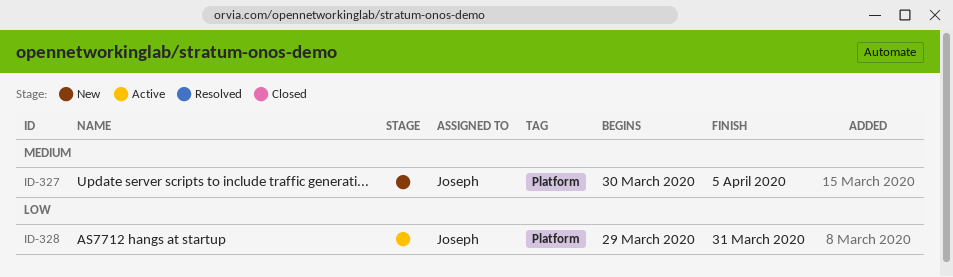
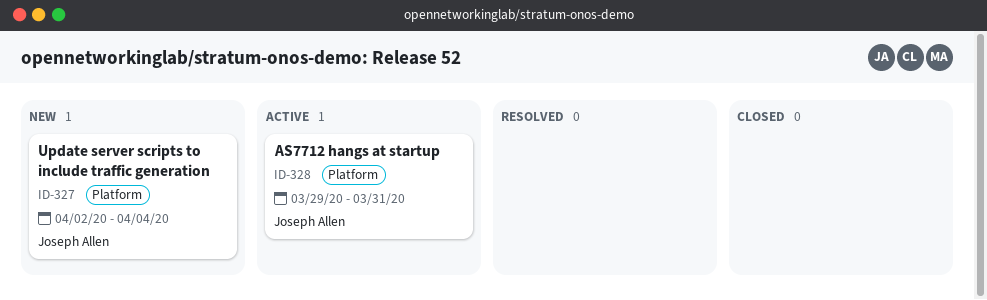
ID-327, start: Mar 30 -> Apr 2
ID-327, due: Apr 5 -> Apr 4

